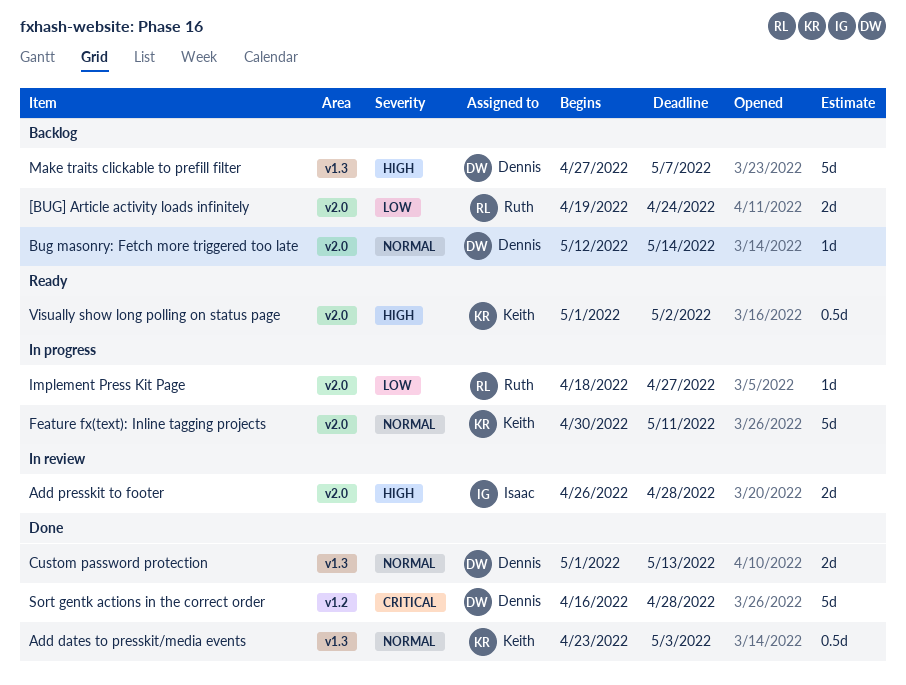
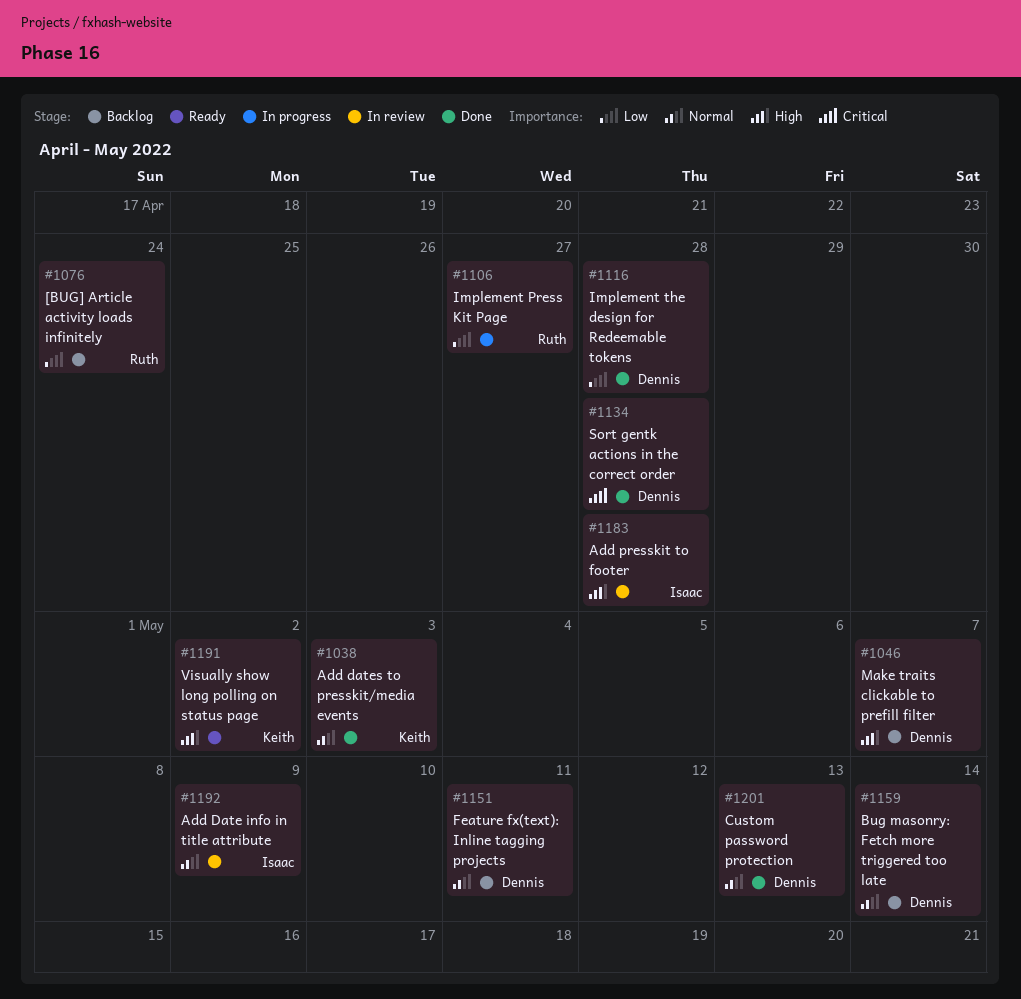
Add Date info in title attribute: none -> present
Feature fx(text): Inline tagging projects, status: In progress -> Backlog
Feature fx(text): Inline tagging projects, owner: Keith -> Dennis
Implement the design for Redeemable tokens: none -> present

